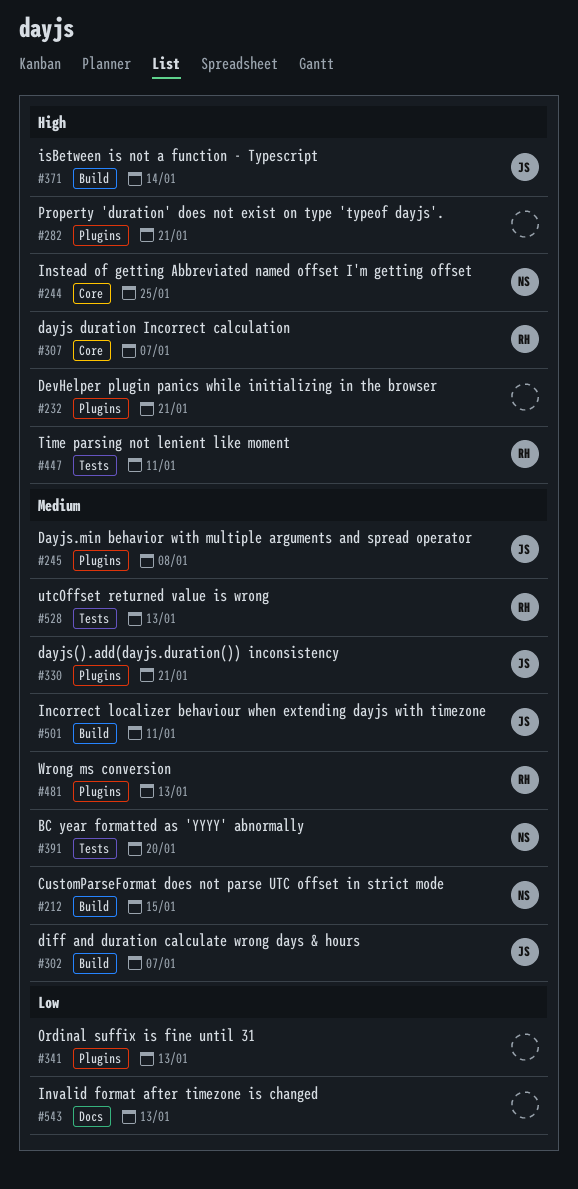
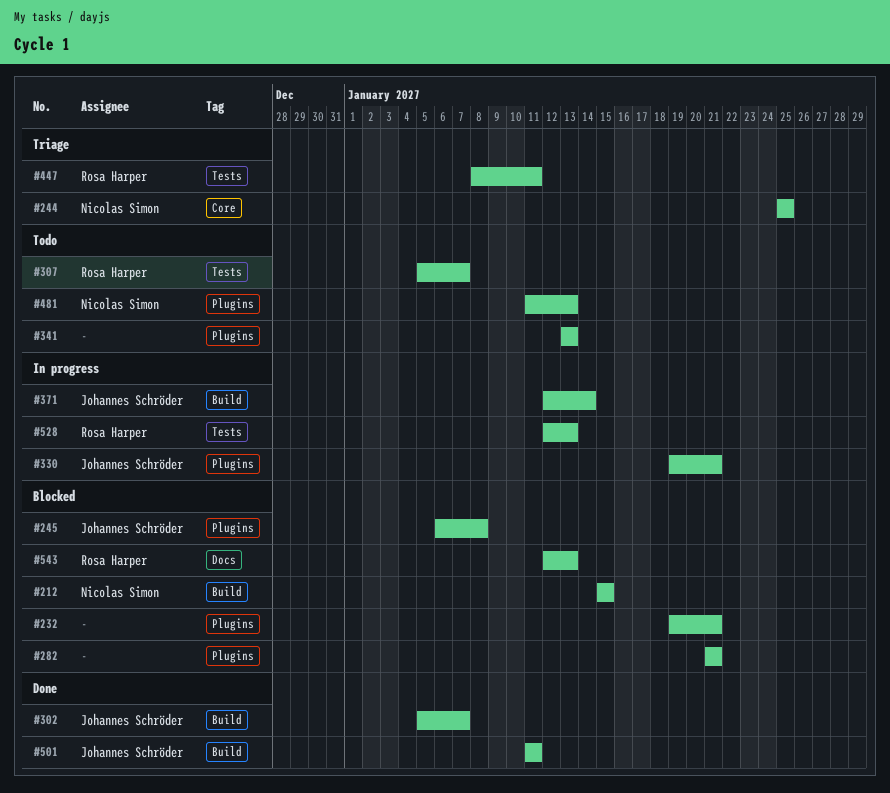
#307, label: Core -> Tests
#391: present -> none
#481, owner: Rosa Harper -> Nicolas Simon
#543, owner: none -> Rosa Harper

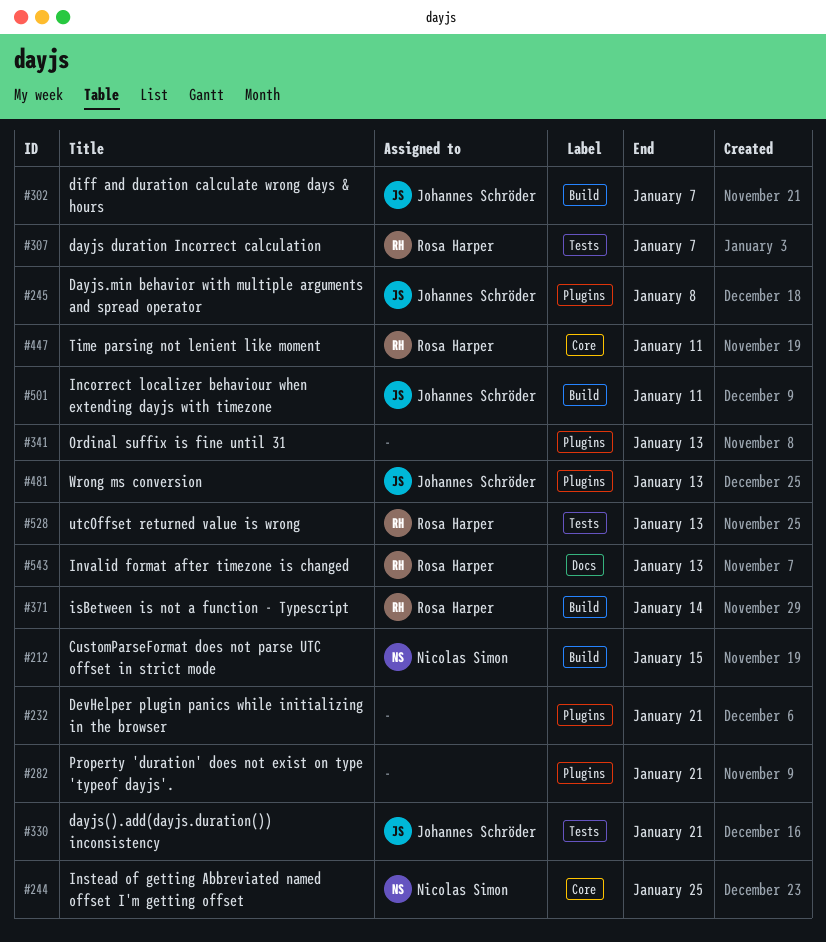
#330, label: Plugins -> Tests
#371, owner: Johannes Schröder -> Rosa Harper
#447, label: Tests -> Core
#481, owner: Nicolas Simon -> Johannes Schröder

